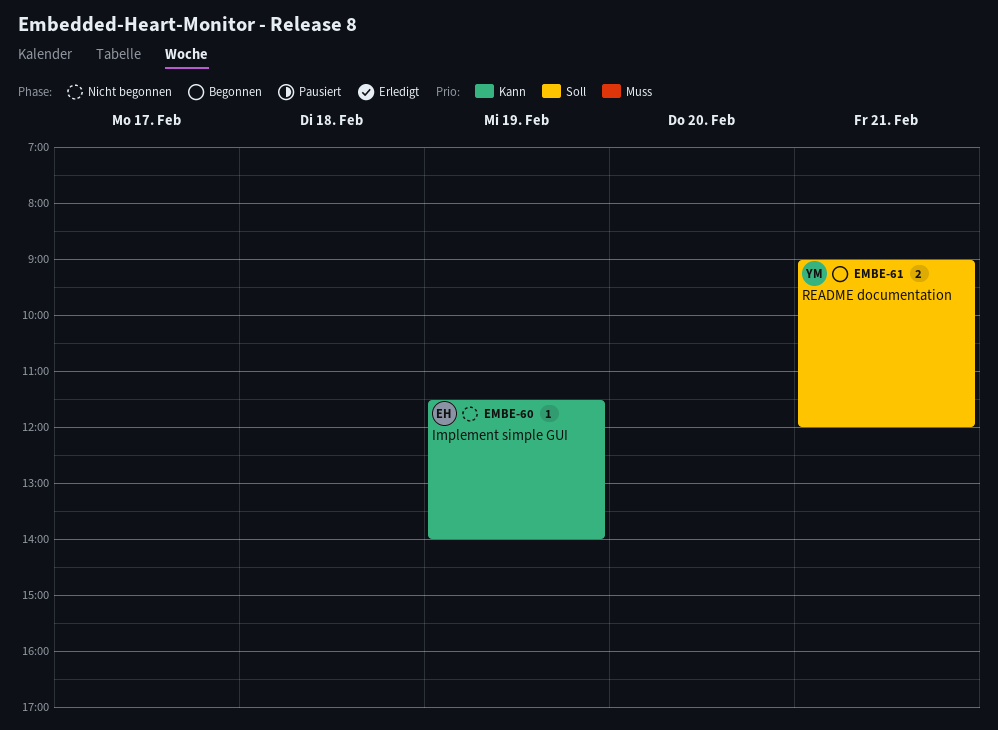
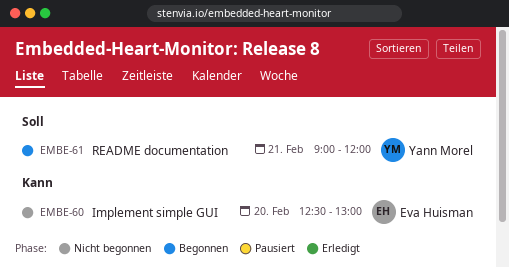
EMBE-60, day: Feb 19 -> Feb 20
EMBE-60, begins: 11:30 -> 12:30
EMBE-60, ends: 14:00 -> 13:00

